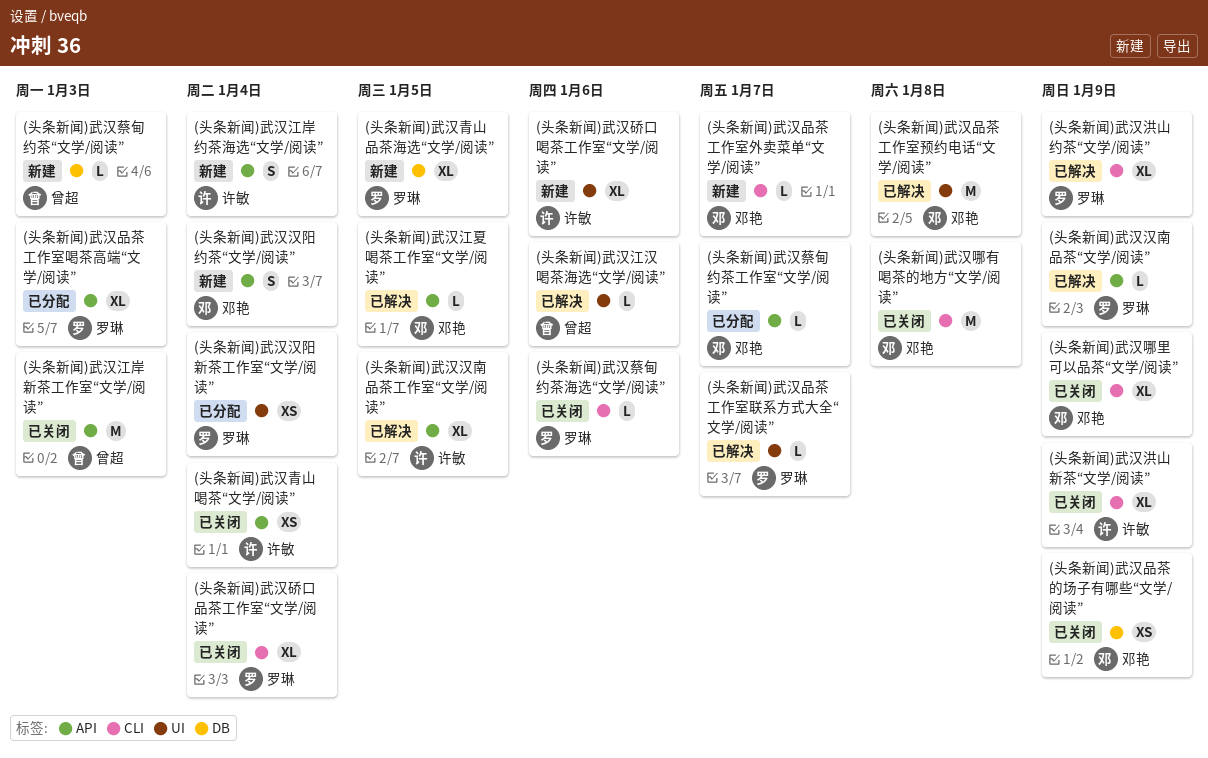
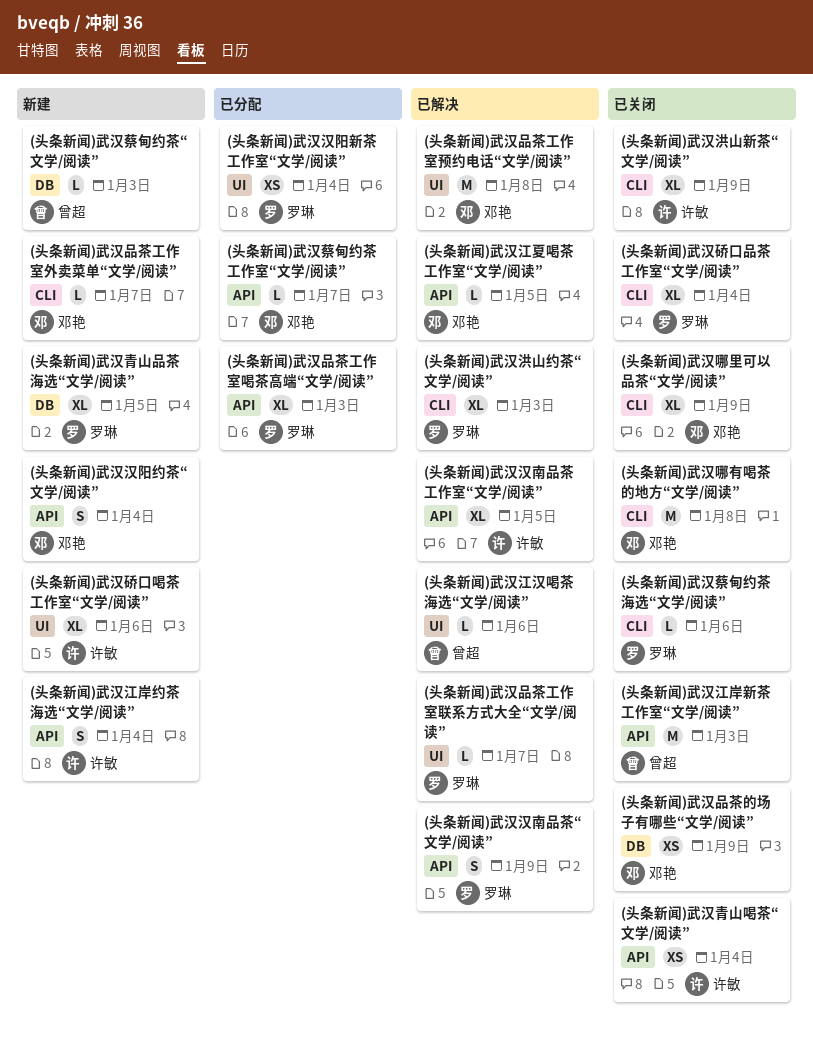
(头条新闻)武汉汉南品茶“文学/阅读”, estimate: L -> S
(头条新闻)武汉洪山约茶“文学/阅读”, due: Jan 9 -> Jan 3

